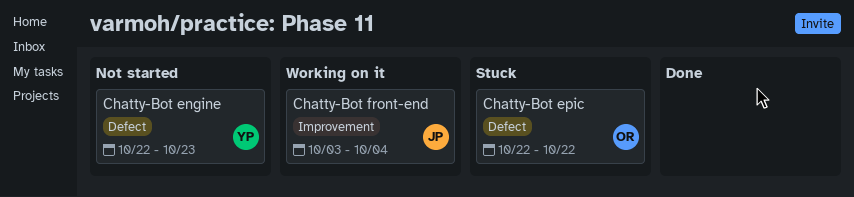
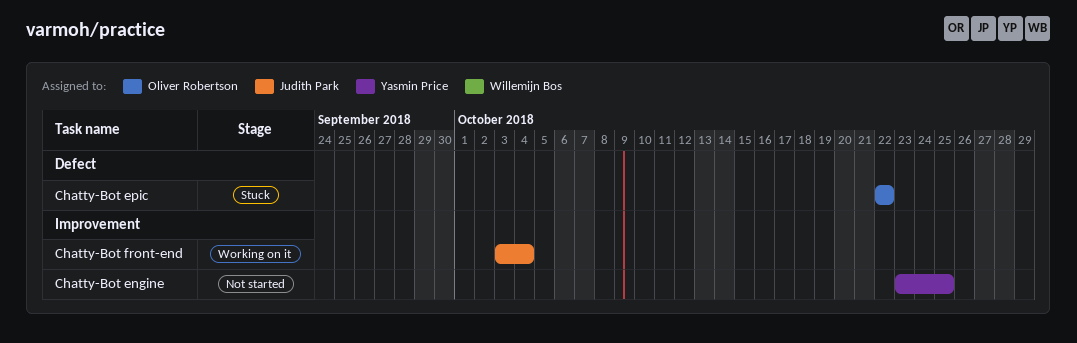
Chatty-Bot engine, label: Defect -> Improvement
Chatty-Bot engine, start: Oct 22 -> Oct 23
Chatty-Bot engine, due: Oct 23 -> Oct 25

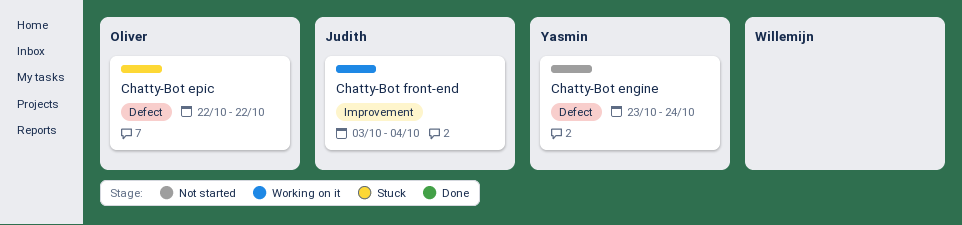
Chatty-Bot engine, label: Improvement -> Defect
Chatty-Bot engine, due: Oct 25 -> Oct 24

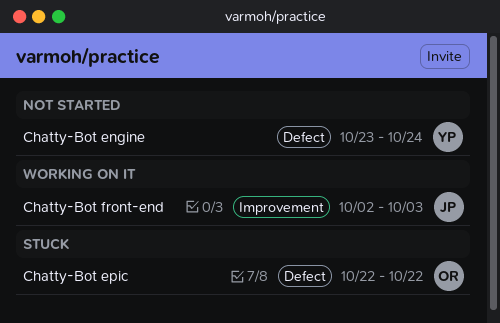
Chatty-Bot front-end, start: Oct 3 -> Oct 2
Chatty-Bot front-end, due: Oct 4 -> Oct 3

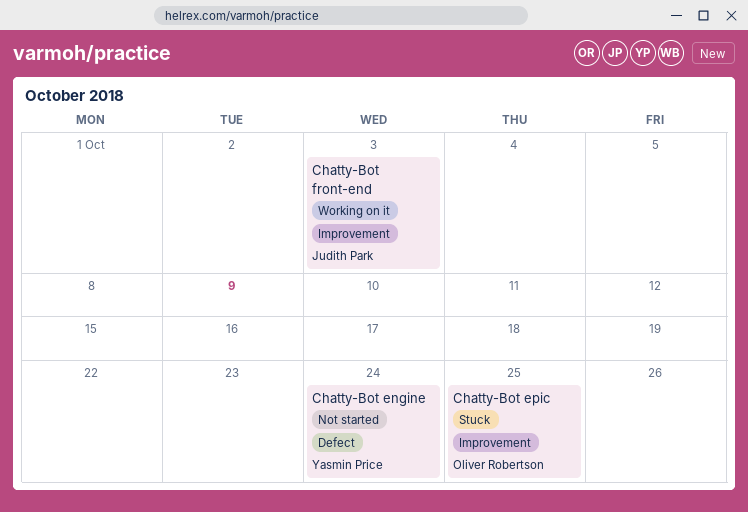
Chatty-Bot epic, label: Defect -> Improvement
Chatty-Bot epic, due: Oct 22 -> Oct 25

